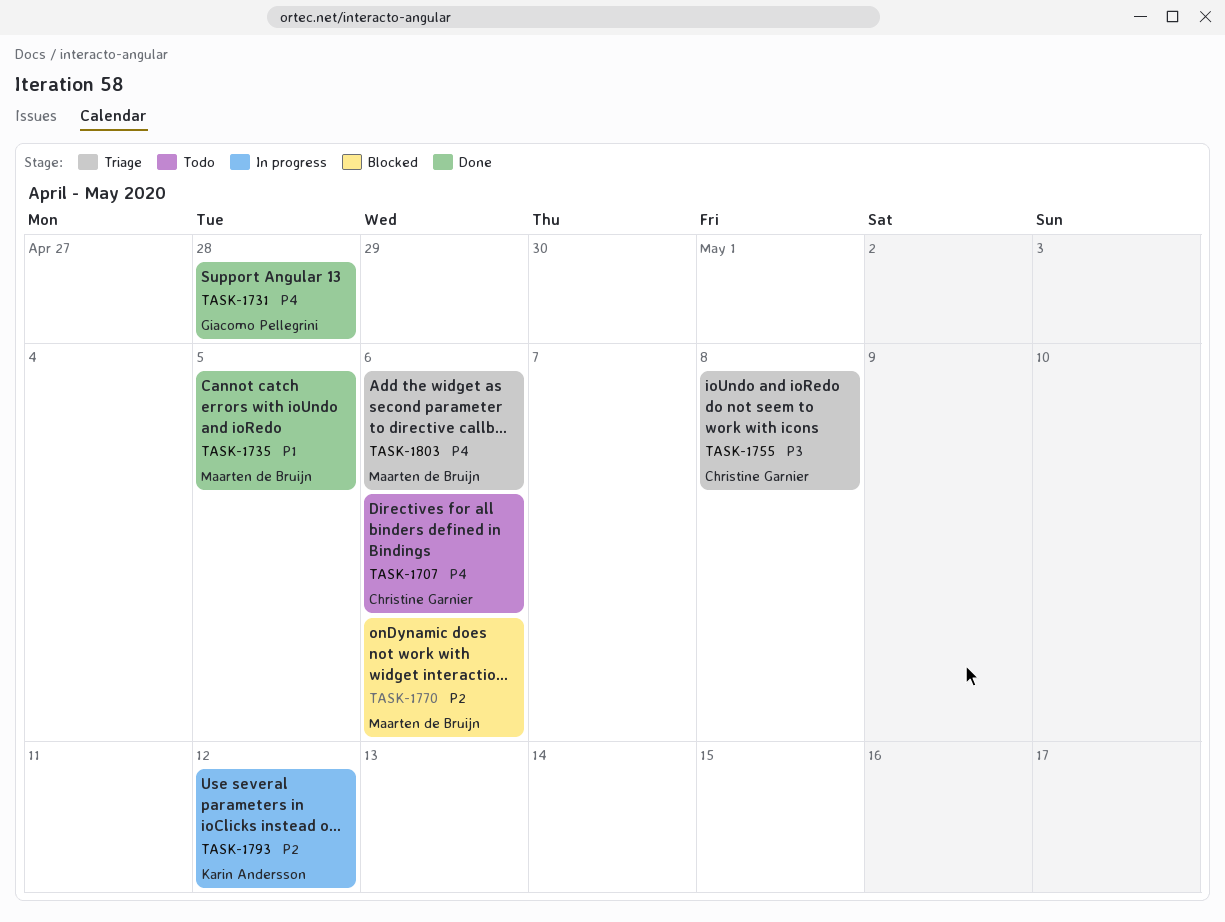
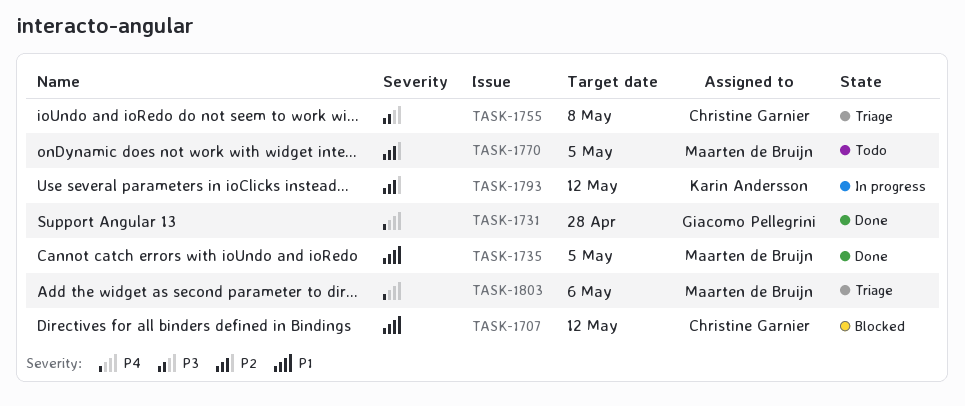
TASK-1707, status: Todo -> Blocked
TASK-1707, priority: P4 -> P1
TASK-1707, due: May 6 -> May 12
TASK-1770, status: Blocked -> Todo
TASK-1770, due: May 6 -> May 5

